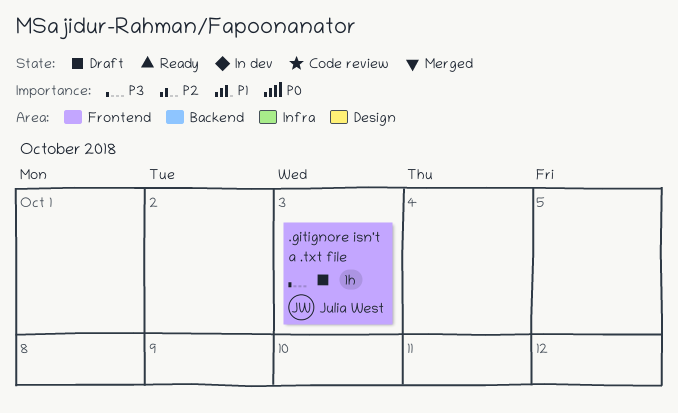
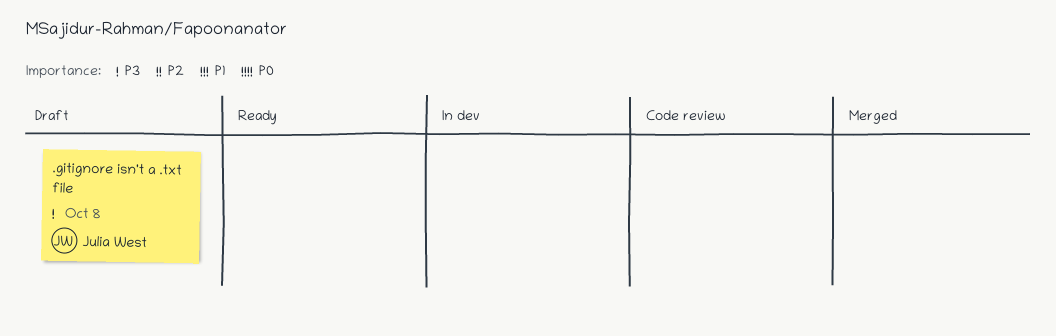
.gitignore isn't a .txt file, due: Oct 3 -> Oct 8

